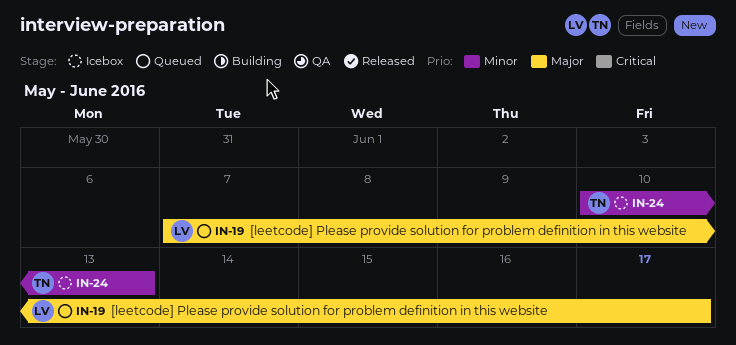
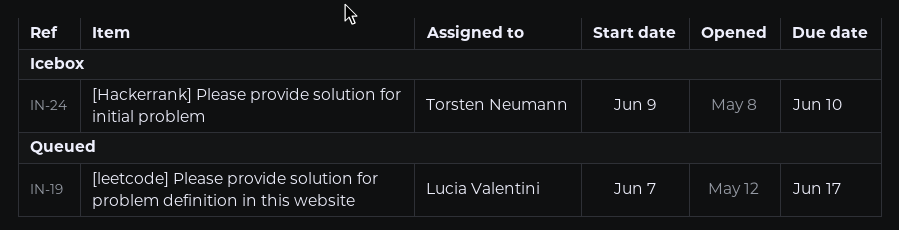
IN-24, start: Jun 10 -> Jun 9
IN-24, due: Jun 13 -> Jun 10

